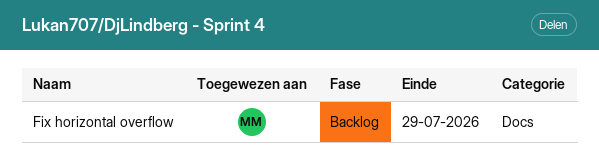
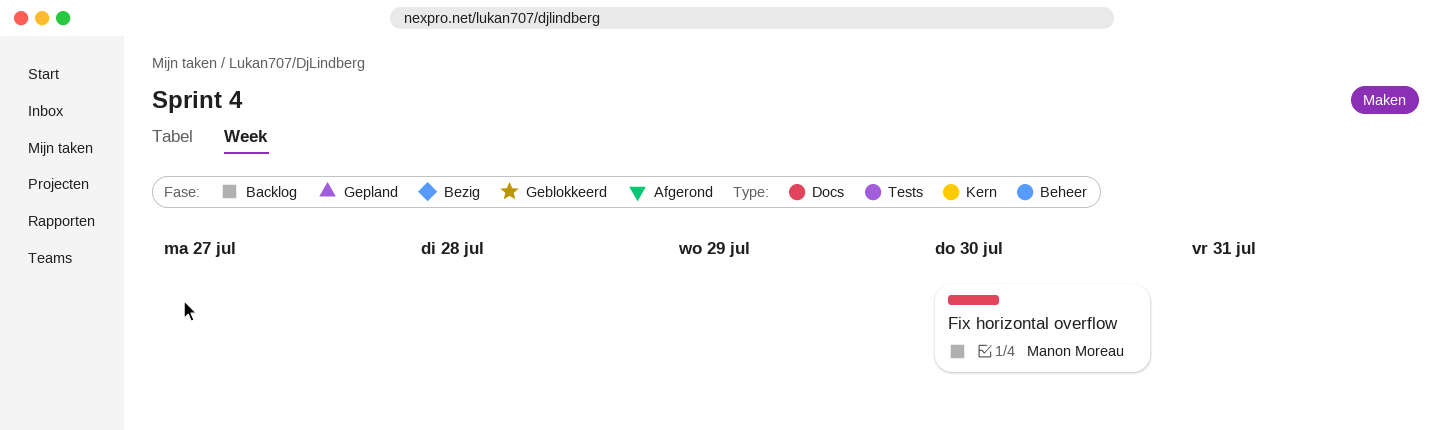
Fix horizontal overflow, due: Jul 29 -> Jul 30

